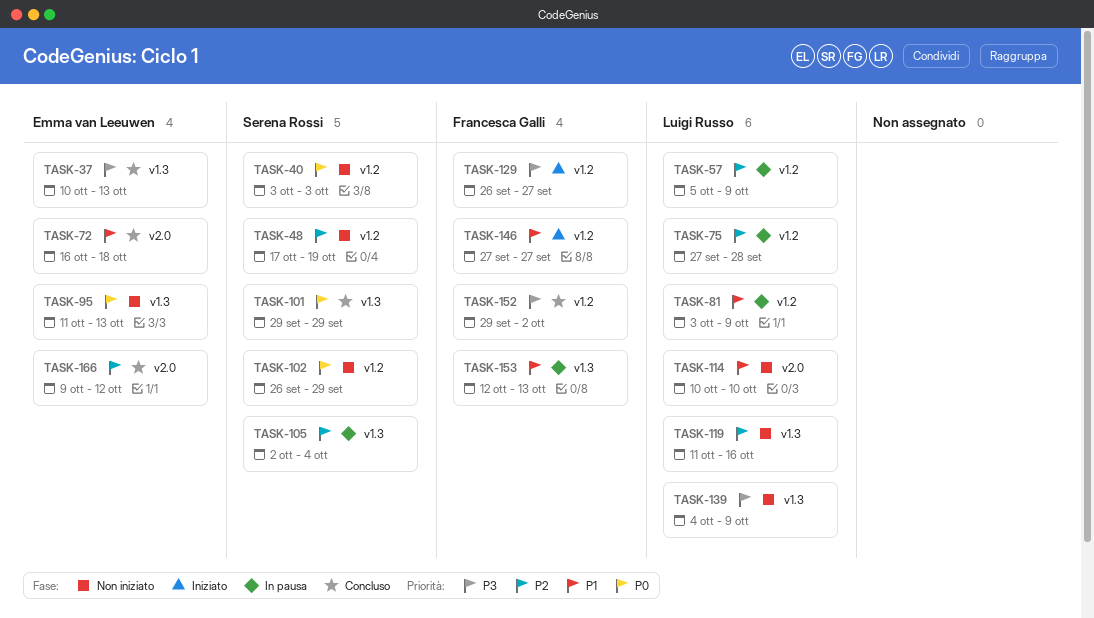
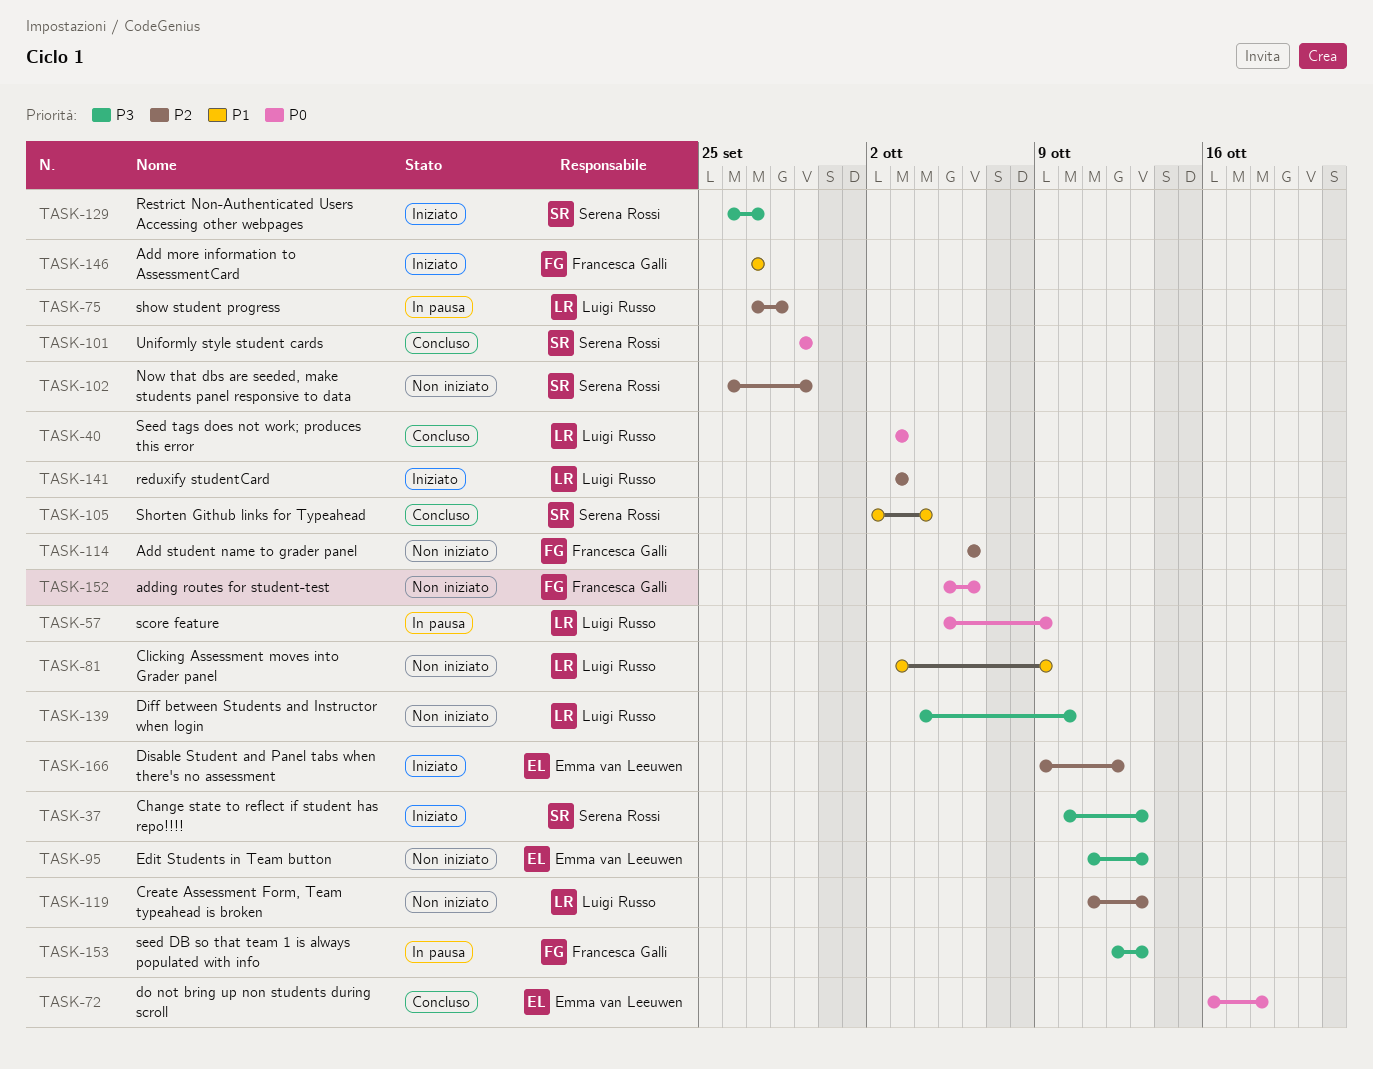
TASK-37, status: Concluso -> Iniziato
TASK-37, owner: Emma van Leeuwen -> Serena Rossi
TASK-40, status: Non iniziato -> Concluso
TASK-40, owner: Serena Rossi -> Luigi Russo
TASK-48: present -> none
TASK-57, priority: P2 -> P0
TASK-72, priority: P1 -> P0
TASK-81, status: In pausa -> Non iniziato
TASK-95, priority: P0 -> P3
TASK-102, priority: P0 -> P2
TASK-105, status: In pausa -> Concluso
TASK-105, priority: P2 -> P1
TASK-114, owner: Luigi Russo -> Francesca Galli
TASK-114, priority: P1 -> P2
TASK-114, start: Oct 10 -> Oct 6
TASK-114, due: Oct 10 -> Oct 6
TASK-119, due: Oct 16 -> Oct 13
TASK-129, owner: Francesca Galli -> Serena Rossi
TASK-139, due: Oct 9 -> Oct 10
TASK-141: none -> present
TASK-152, status: Concluso -> Non iniziato
TASK-152, priority: P3 -> P0
TASK-152, start: Sep 29 -> Oct 5
TASK-152, due: Oct 2 -> Oct 6
TASK-153, priority: P1 -> P3
TASK-166, status: Concluso -> Iniziato

